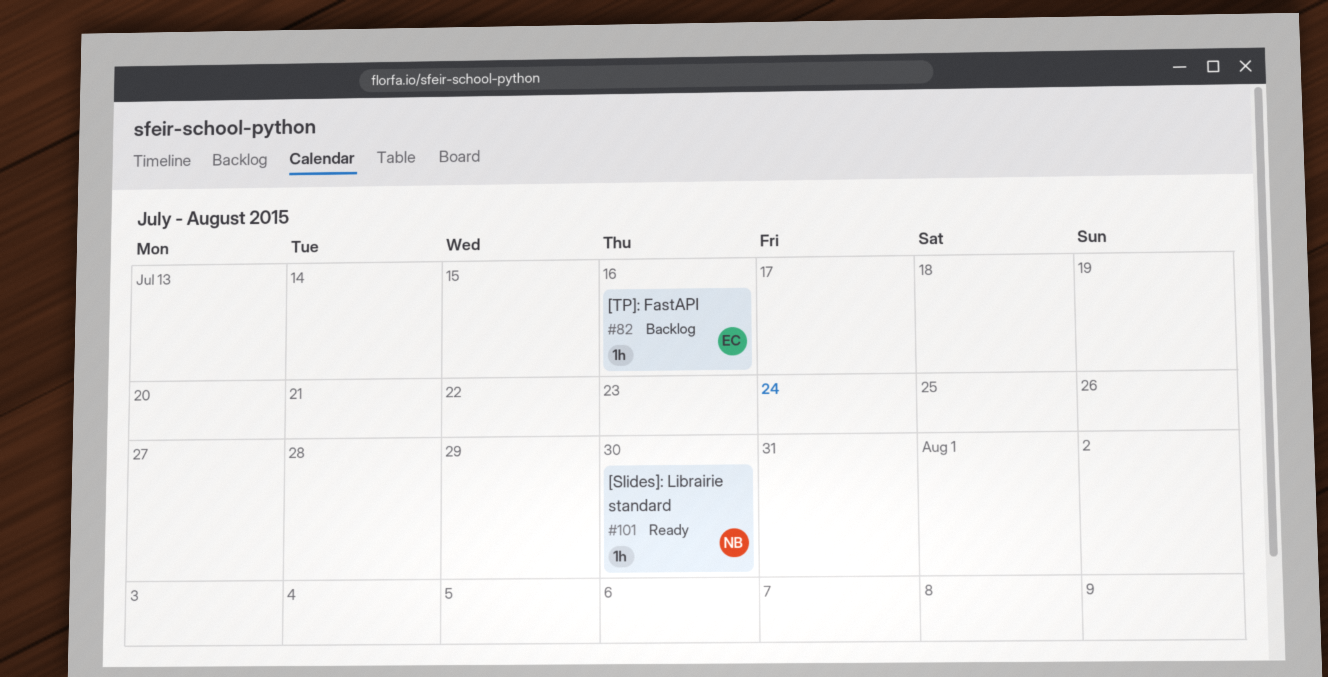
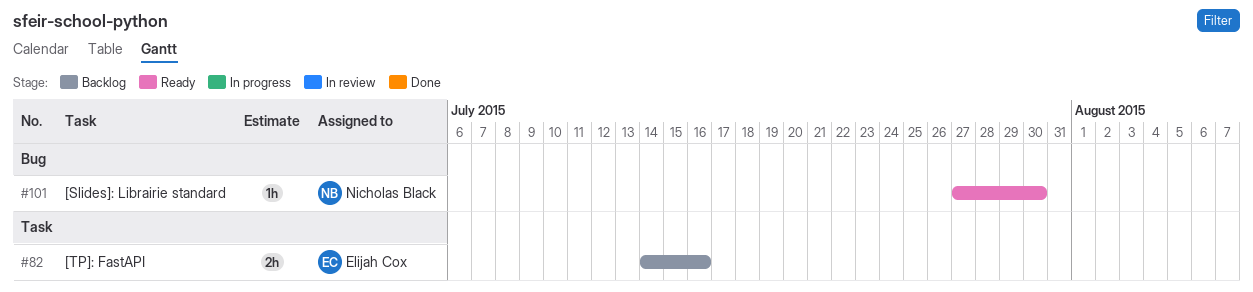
#82, estimate: 1h -> 2h

